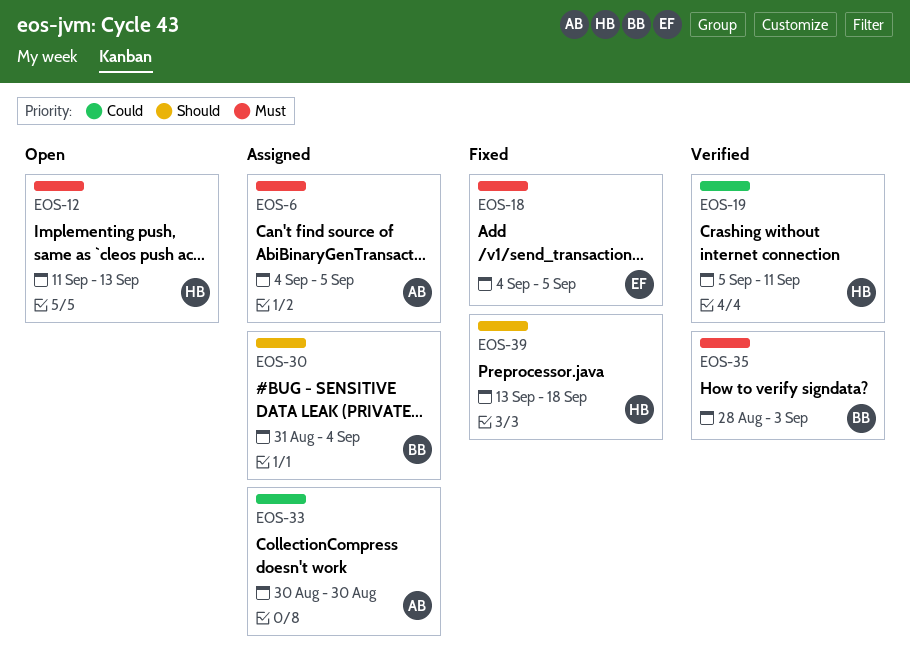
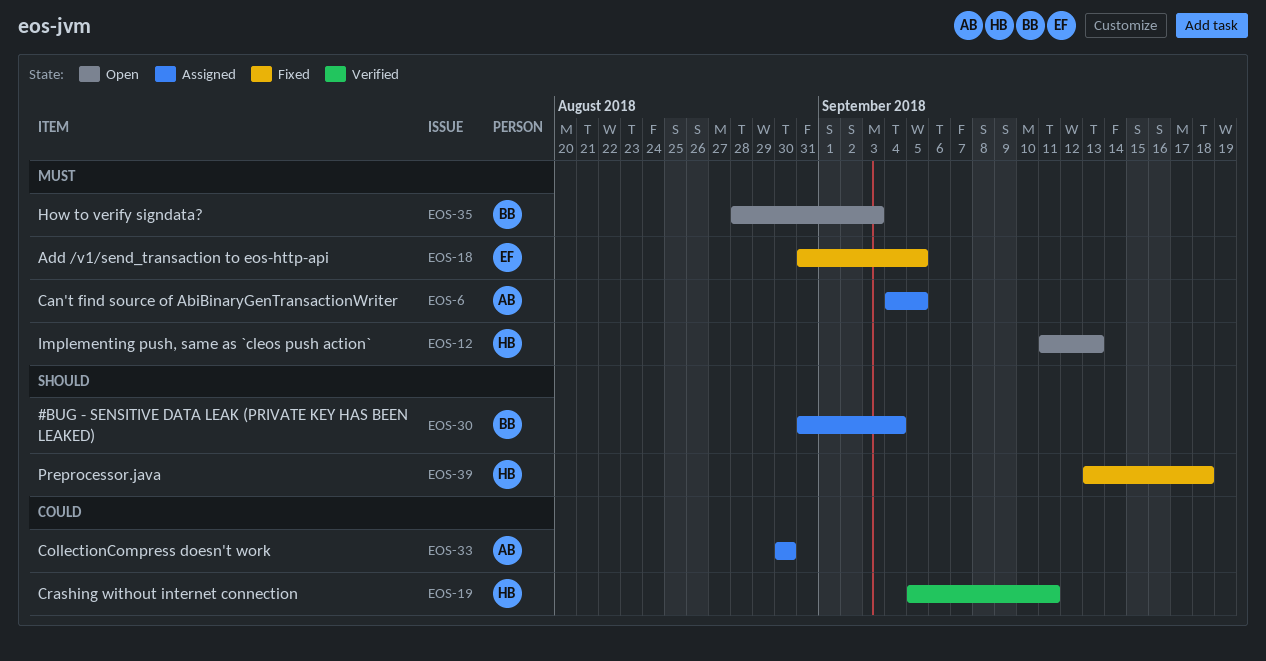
EOS-18, start: Sep 4 -> Aug 31
EOS-35, status: Verified -> Open

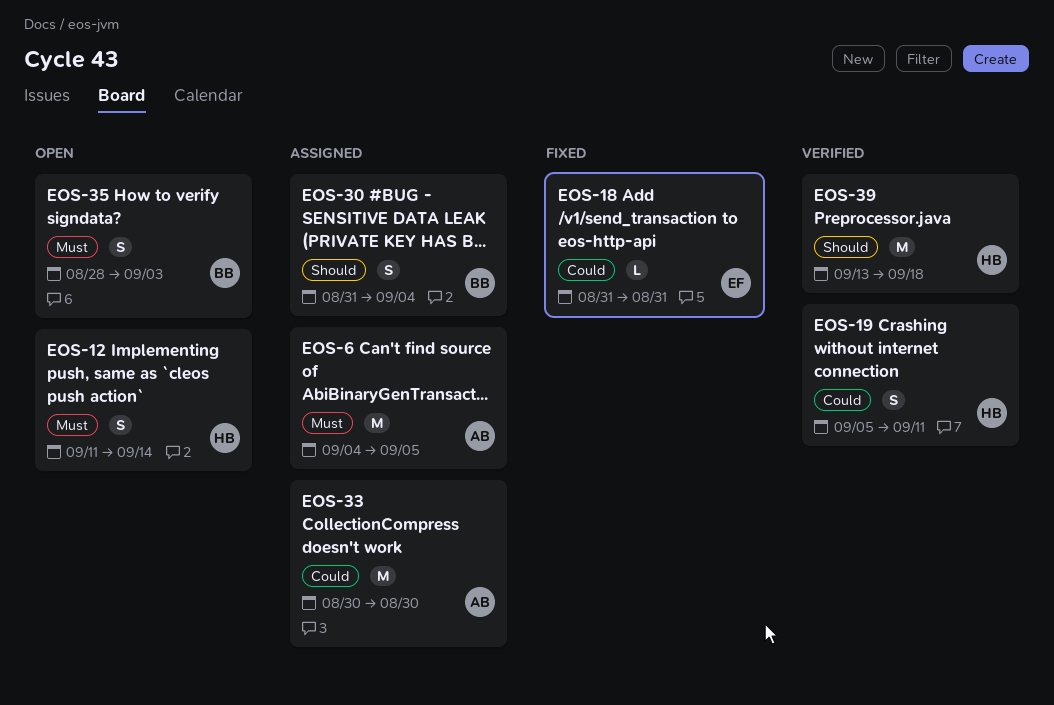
EOS-12, due: Sep 13 -> Sep 14
EOS-18, priority: Must -> Could
EOS-18, due: Sep 5 -> Aug 31
EOS-39, status: Fixed -> Verified

